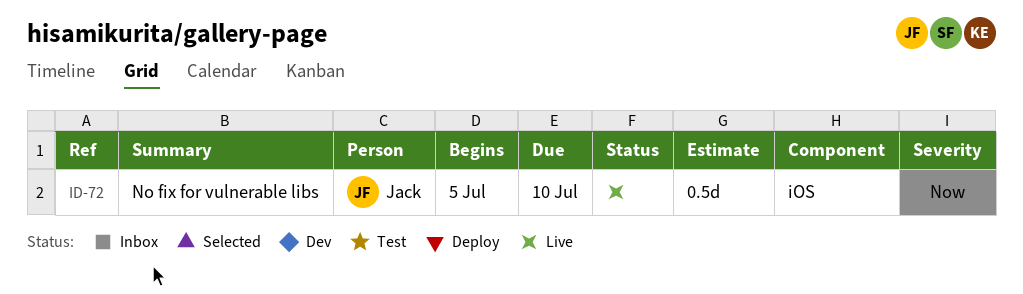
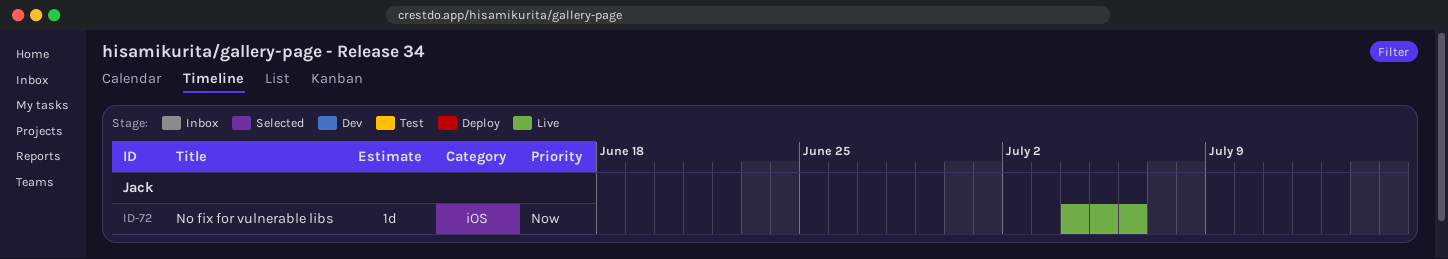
ID-72, estimate: 0.5d -> 1d
ID-72, start: Jul 5 -> Jul 4
ID-72, due: Jul 10 -> Jul 6

